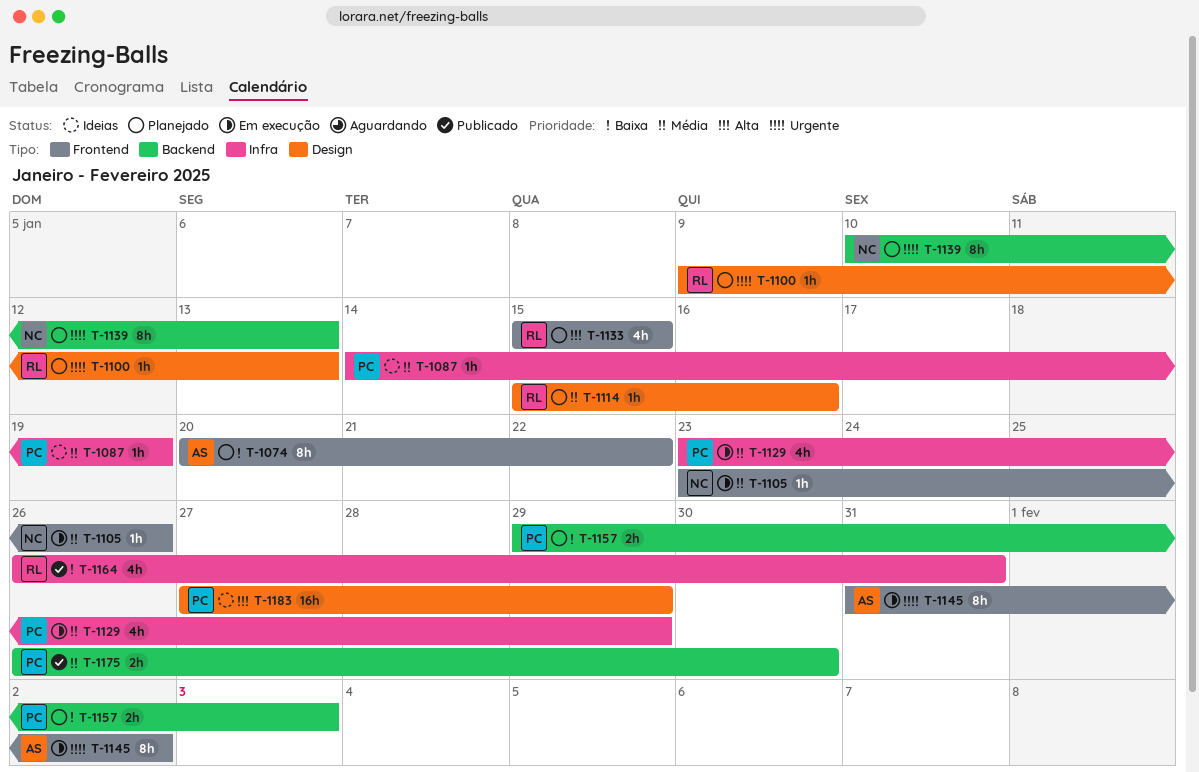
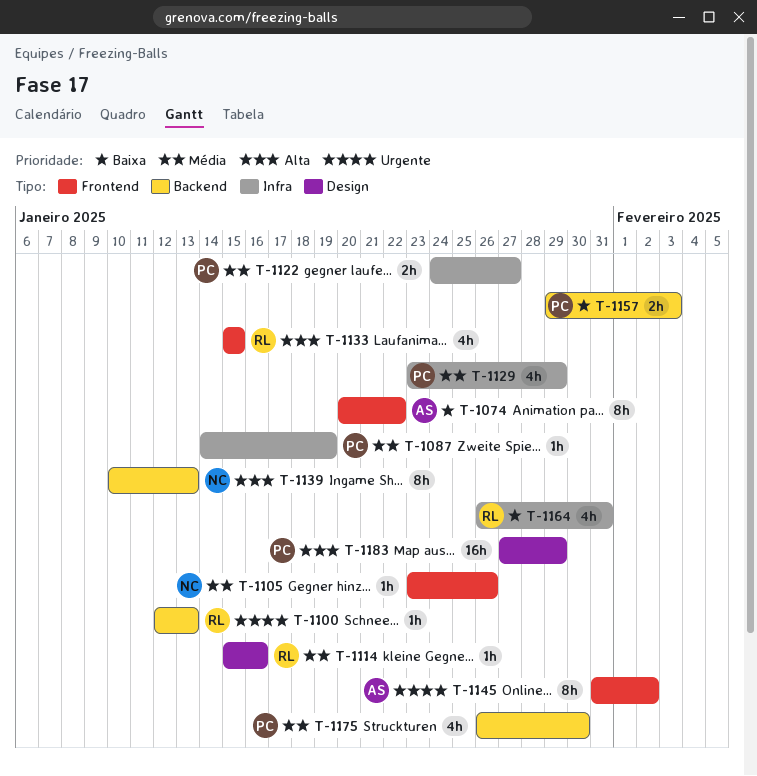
T-1100, label: Design -> Backend
T-1100, start: Jan 9 -> Jan 12
T-1122: none -> present
T-1139, priority: Urgente -> Alta
T-1175, estimate: 2h -> 4h

